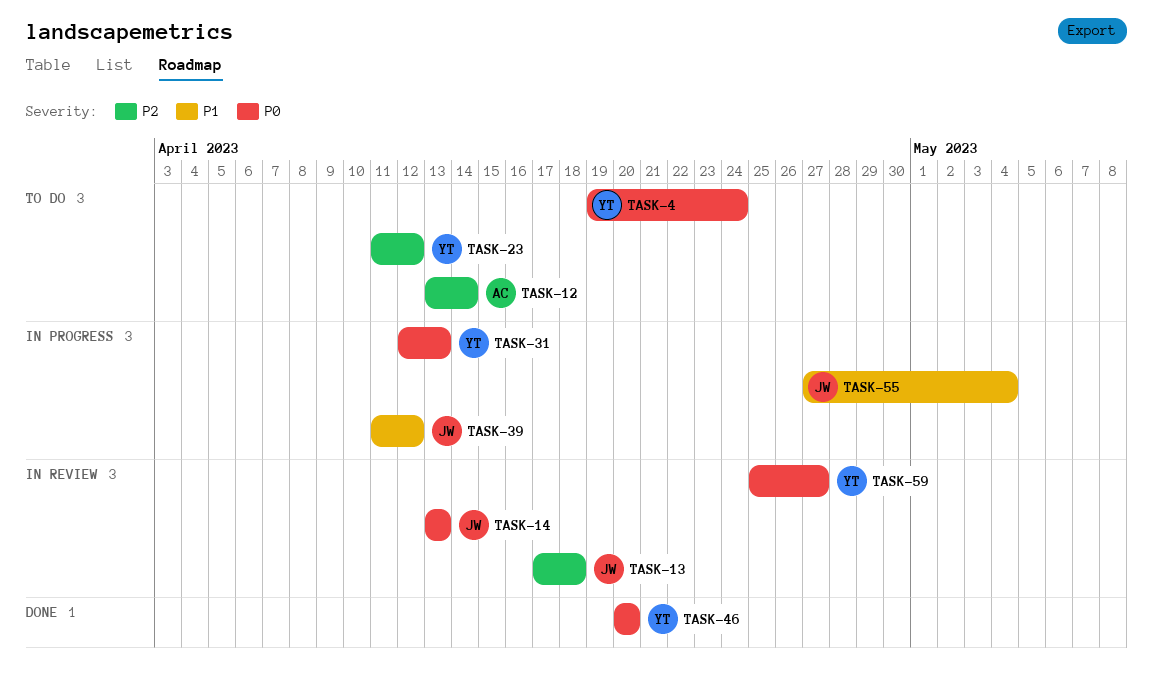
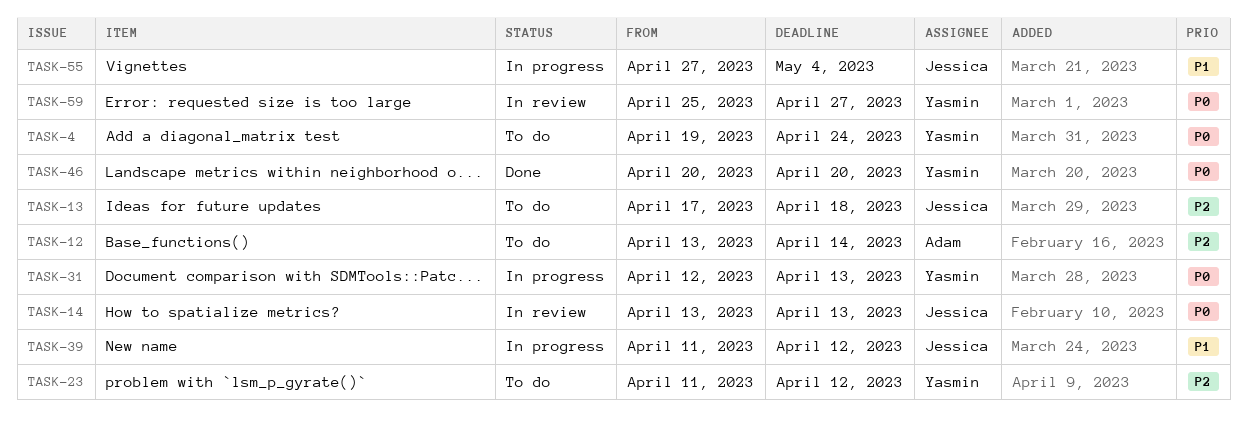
TASK-13, status: In review -> To do

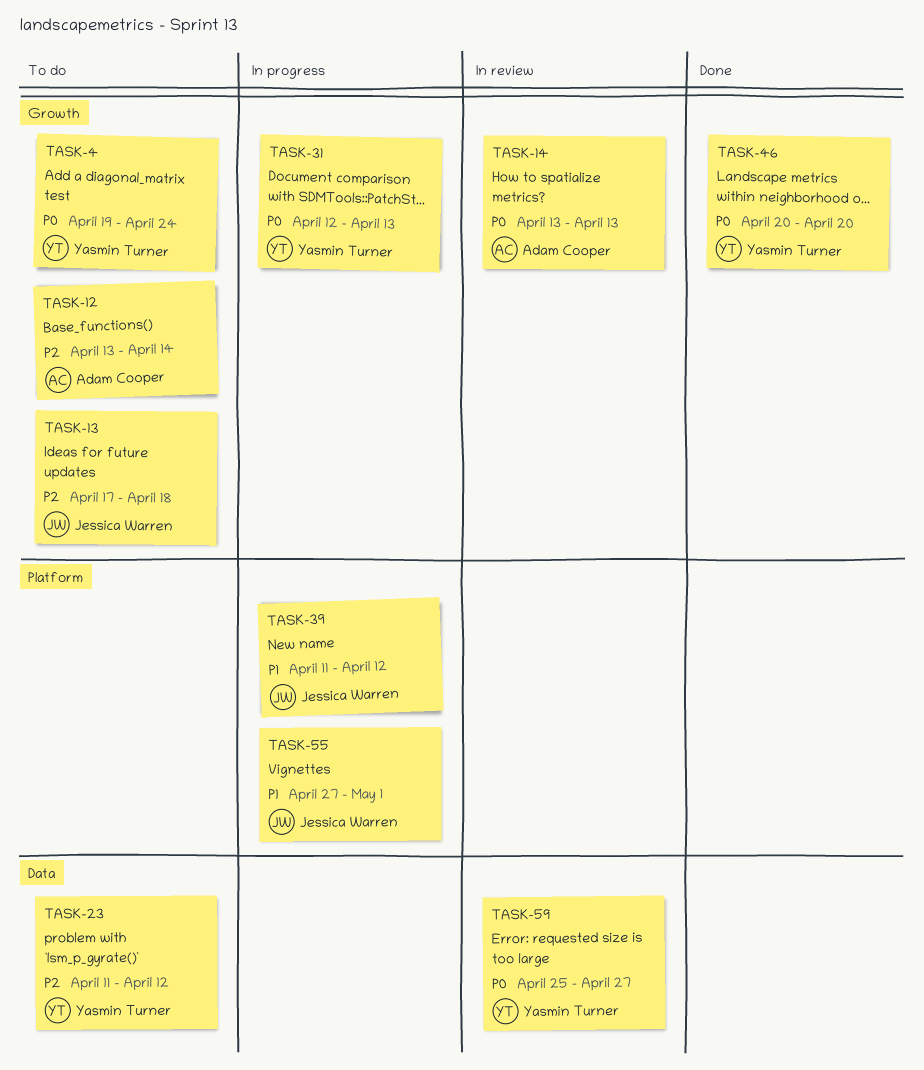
TASK-14, owner: Jessica Warren -> Adam Cooper
TASK-55, due: May 4 -> May 1

